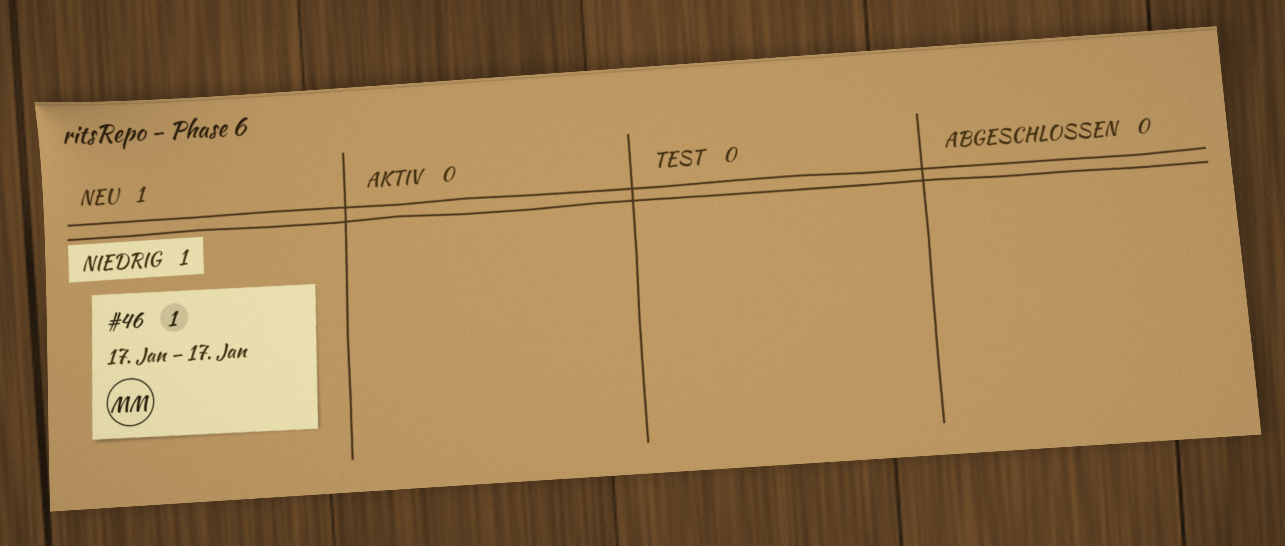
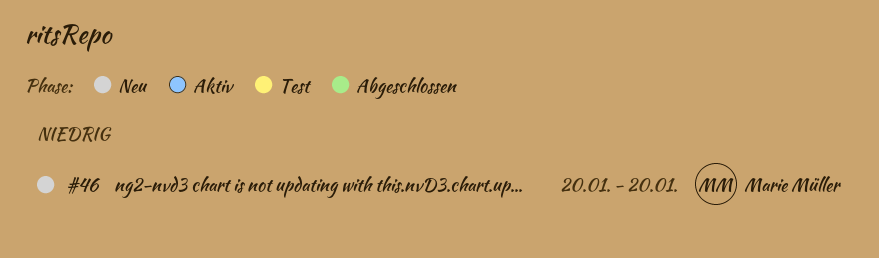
#46, start: Jan 17 -> Jan 20
#46, due: Jan 17 -> Jan 20

